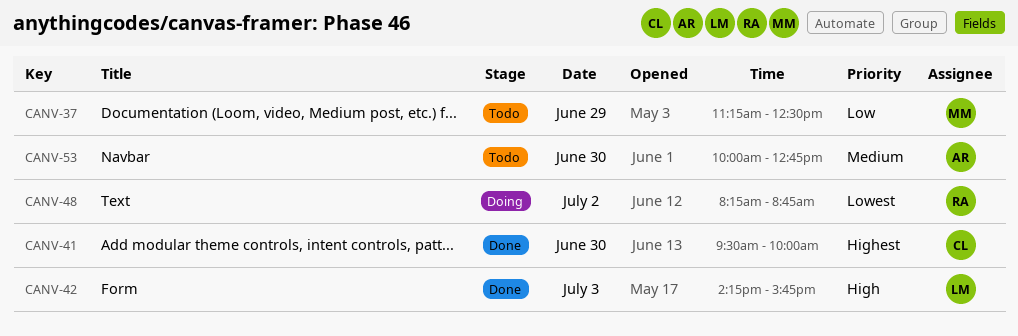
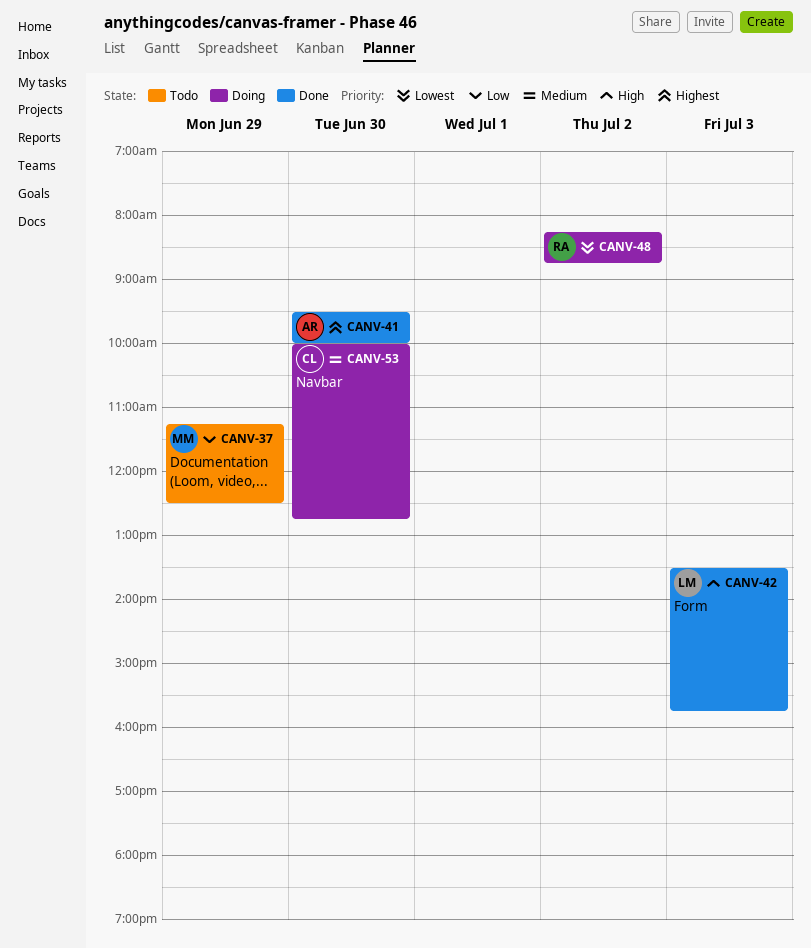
CANV-41, owner: CL -> AR
CANV-42, begins: 14:15 -> 13:30
CANV-53, status: Todo -> Doing
CANV-53, owner: AR -> CL

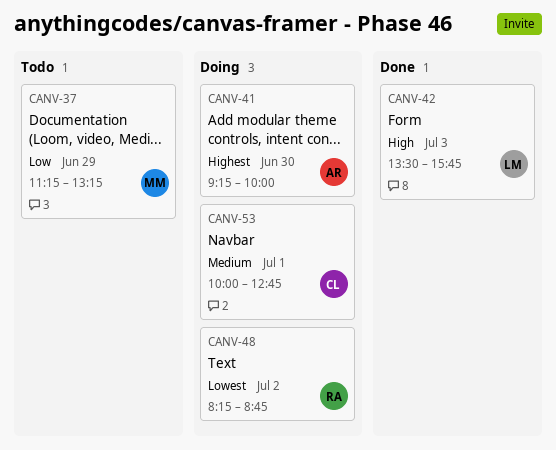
CANV-37, ends: 12:30 -> 13:15
CANV-41, status: Done -> Doing
CANV-41, begins: 09:30 -> 09:15
CANV-53, day: Jun 30 -> Jul 1

